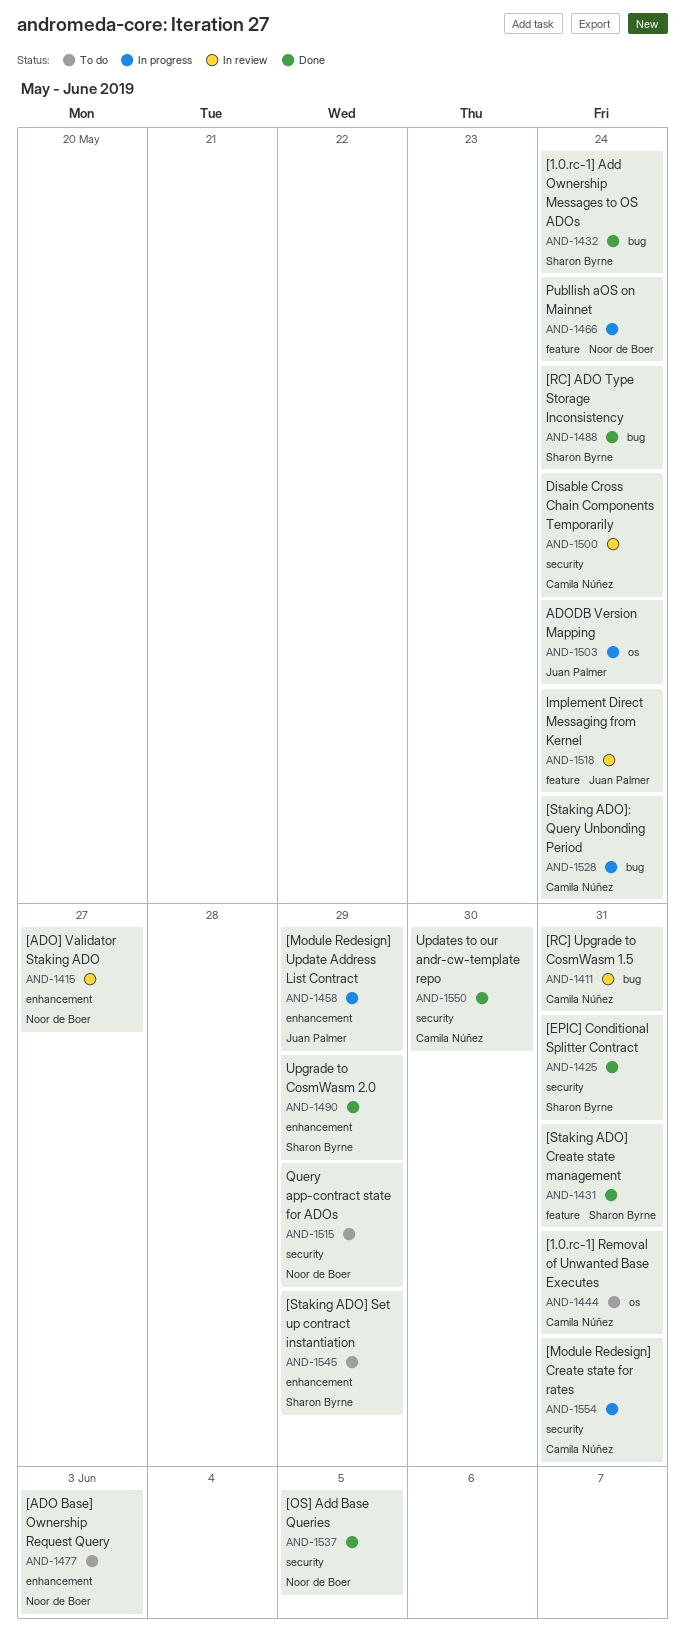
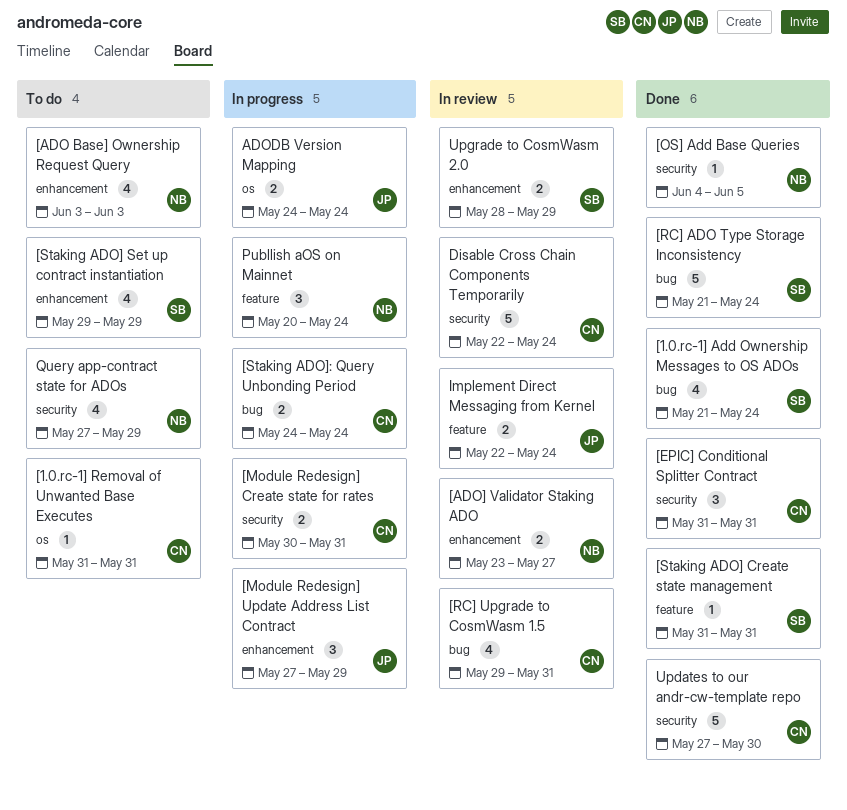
[EPIC] Conditional Splitter Contract, owner: Sharon Byrne -> Camila Núñez
Upgrade to CosmWasm 2.0, status: Done -> In review

